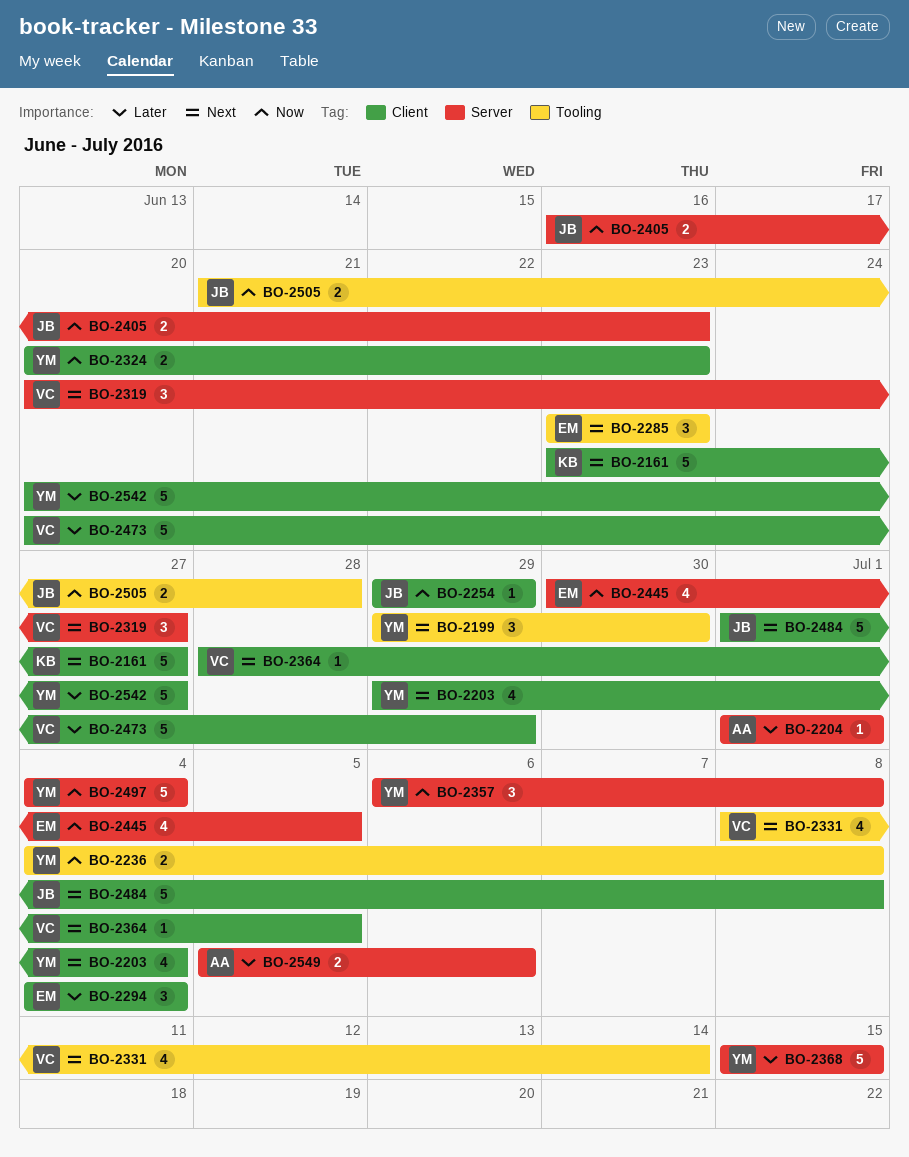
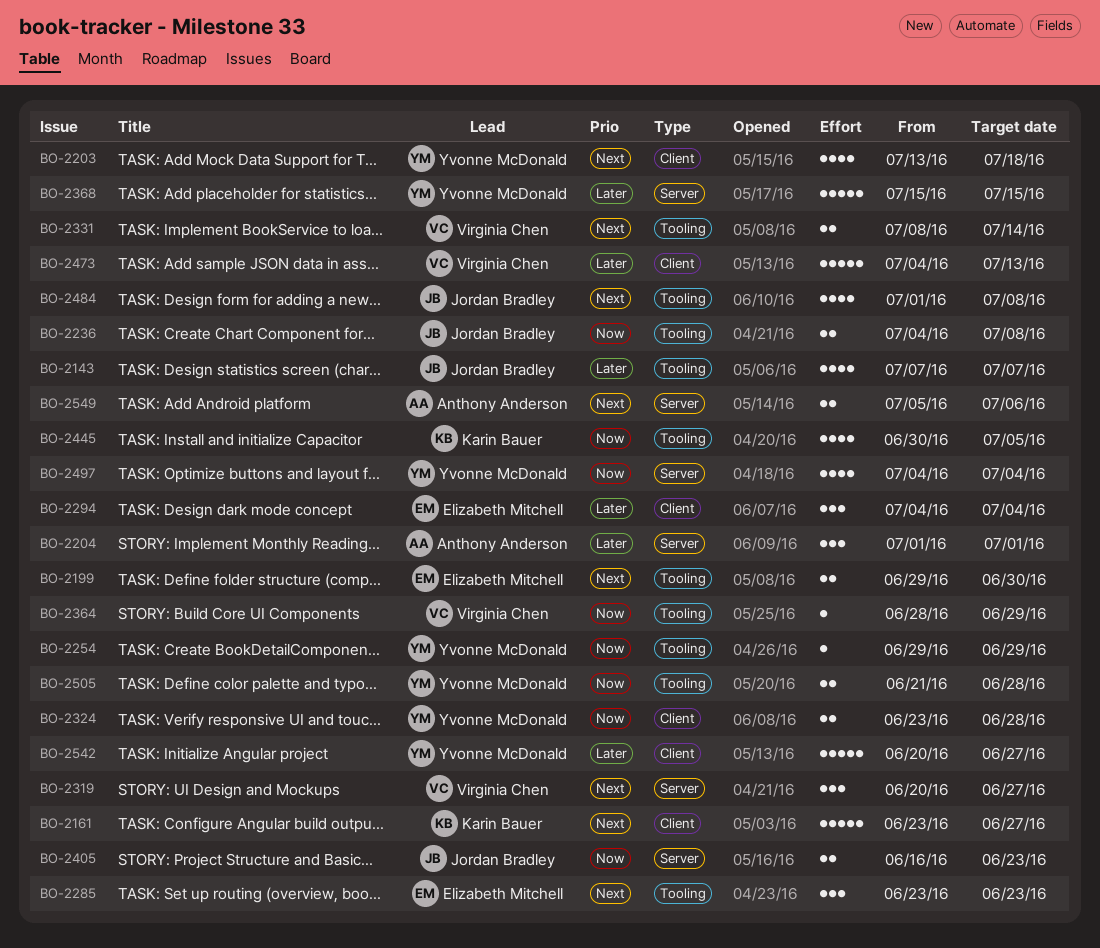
BO-2143: none -> present
BO-2199, owner: Yvonne McDonald -> Elizabeth Mitchell
BO-2199, estimate: 3 -> 2
BO-2203, start: Jun 29 -> Jul 13
BO-2203, due: Jul 4 -> Jul 18
BO-2204, estimate: 1 -> 3
BO-2236, owner: Yvonne McDonald -> Jordan Bradley
BO-2254, owner: Jordan Bradley -> Yvonne McDonald
BO-2254, label: Client -> Tooling
BO-2324, start: Jun 20 -> Jun 23
BO-2324, due: Jun 23 -> Jun 28
BO-2331, estimate: 4 -> 2
BO-2357: present -> none
BO-2364, priority: Next -> Now
BO-2364, label: Client -> Tooling
BO-2364, due: Jul 5 -> Jun 29
BO-2445, owner: Elizabeth Mitchell -> Karin Bauer
BO-2445, label: Server -> Tooling
BO-2473, start: Jun 20 -> Jul 4
BO-2473, due: Jun 29 -> Jul 13
BO-2484, label: Client -> Tooling
BO-2484, estimate: 5 -> 4
BO-2497, estimate: 5 -> 4
BO-2505, owner: Jordan Bradley -> Yvonne McDonald
BO-2549, priority: Later -> Next

